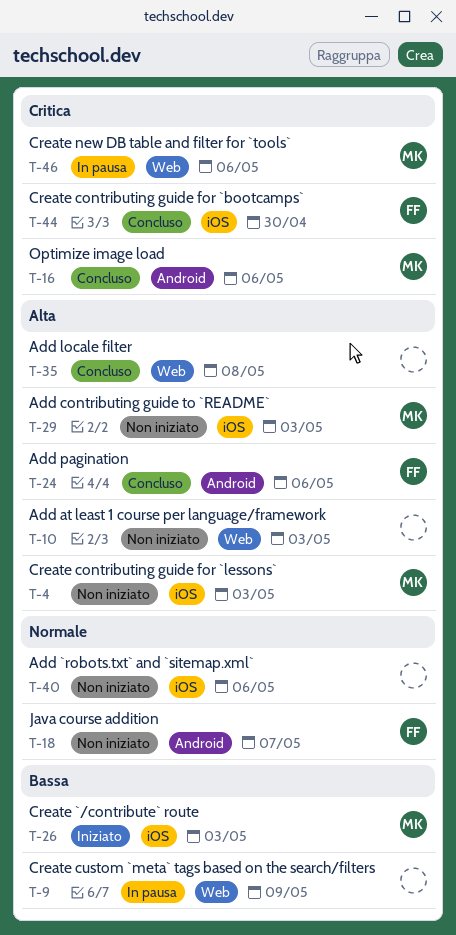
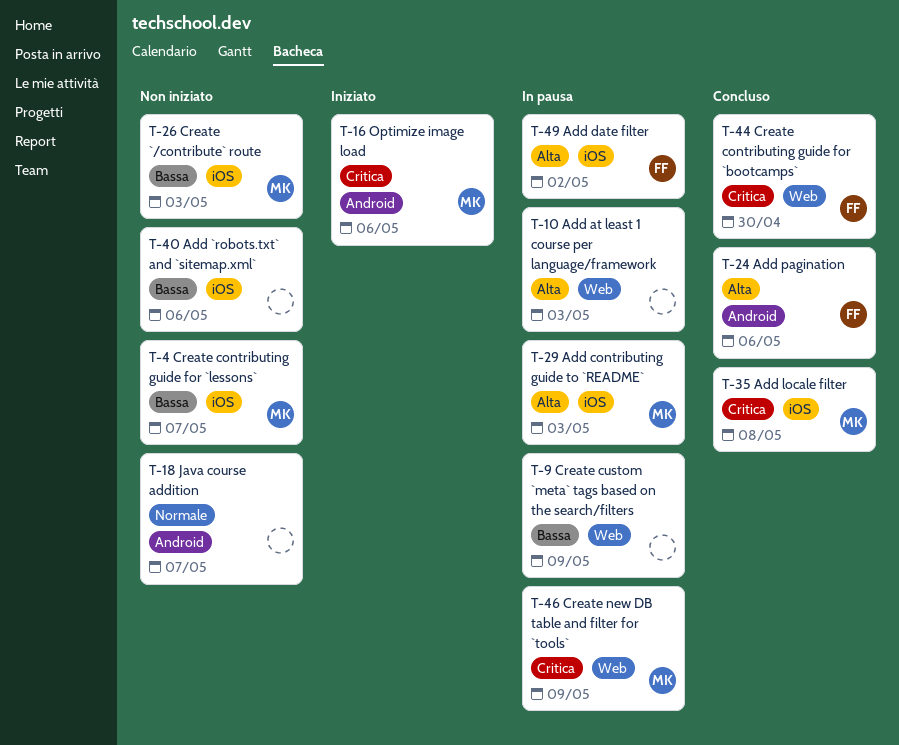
T-4, priority: Alta -> Bassa
T-4, due: May 3 -> May 7
T-10, status: Non iniziato -> In pausa
T-16, status: Concluso -> Iniziato
T-18, owner: FF -> none
T-26, status: Iniziato -> Non iniziato
T-29, status: Non iniziato -> In pausa
T-35, owner: none -> MK
T-35, priority: Alta -> Critica
T-35, label: Web -> iOS
T-40, priority: Normale -> Bassa
T-44, label: iOS -> Web
T-46, due: May 6 -> May 9
T-49: none -> present

